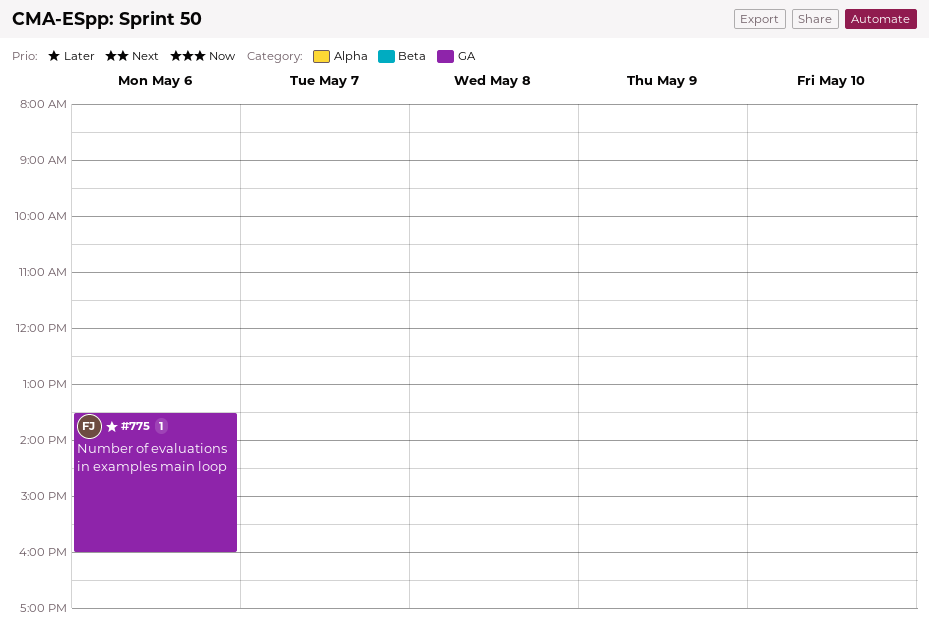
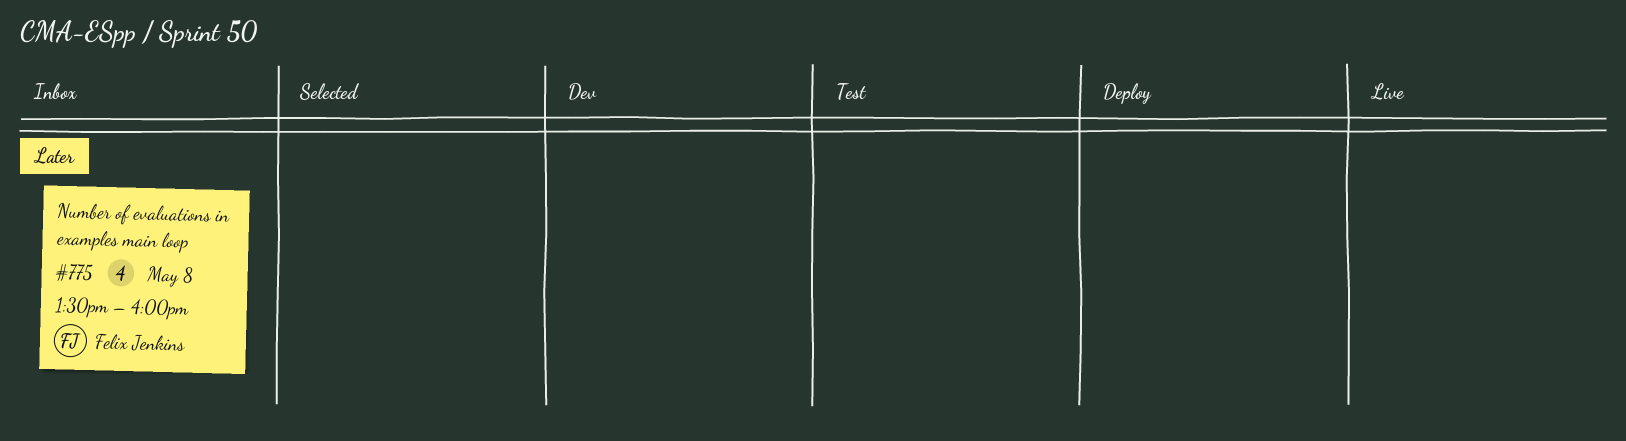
#775, estimate: 1 -> 4
#775, day: May 6 -> May 8

